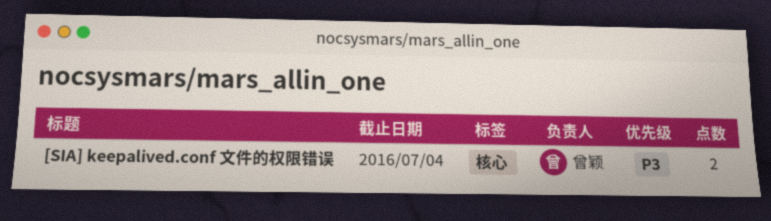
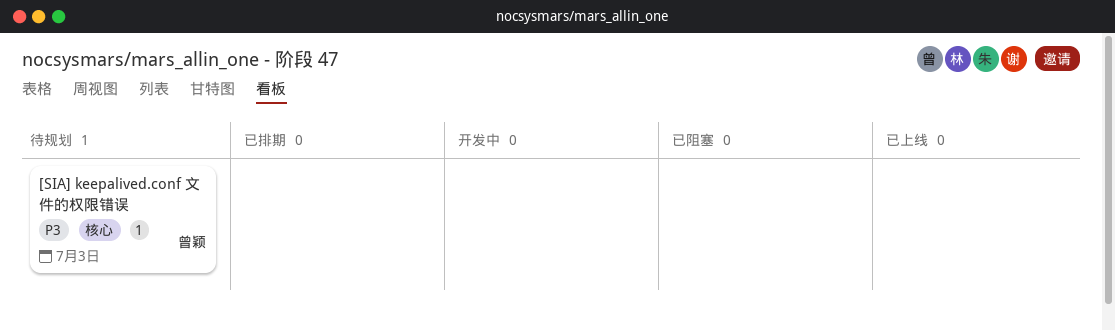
[SIA] keepalived.conf 文件的权限错误, estimate: 2 -> 1
[SIA] keepalived.conf 文件的权限错误, due: Jul 4 -> Jul 3

